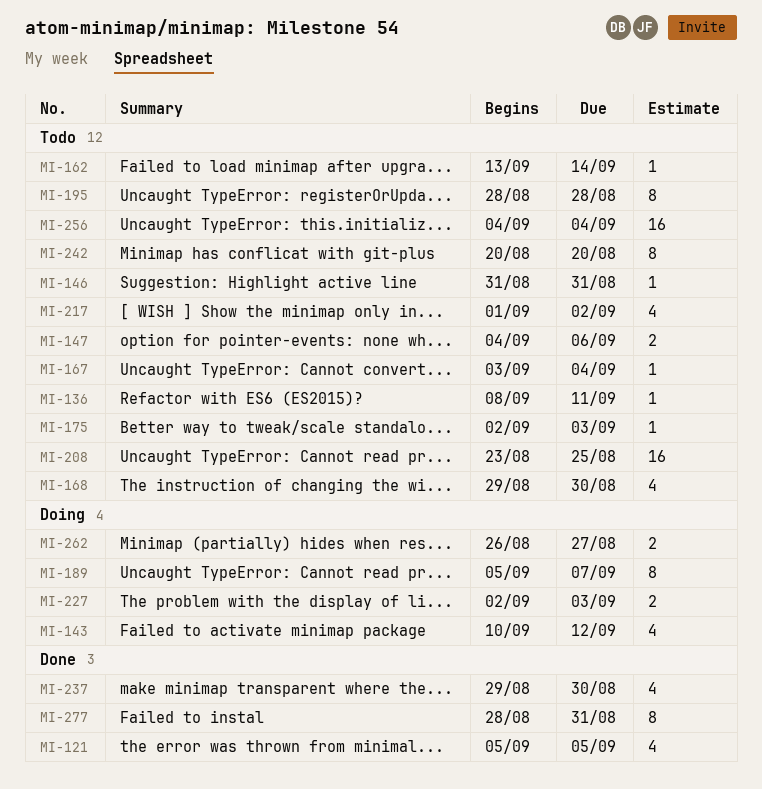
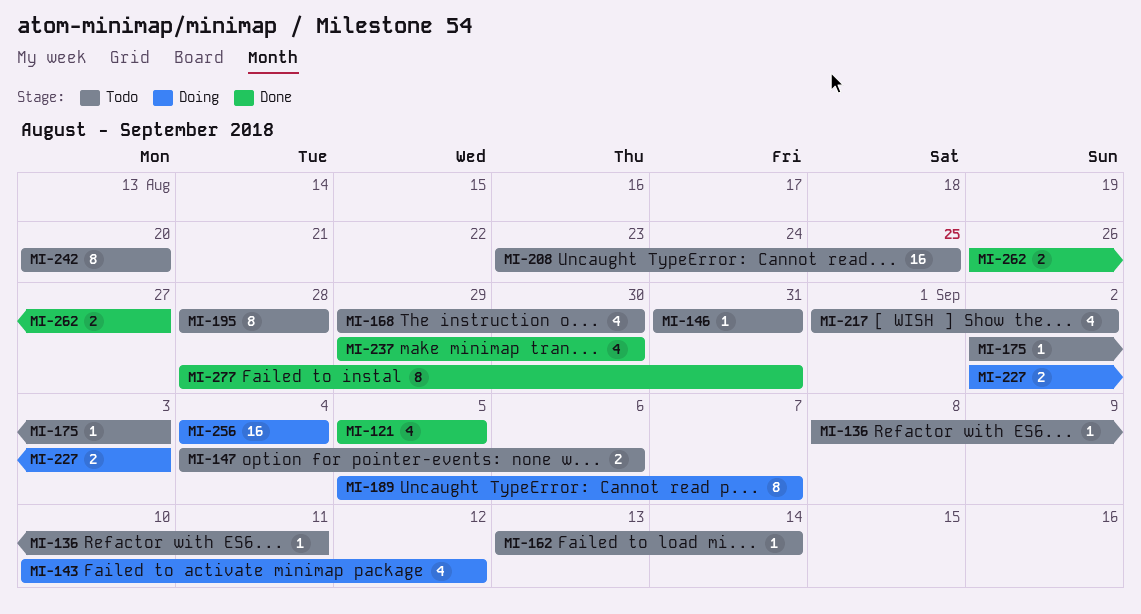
MI-167: present -> none
MI-256, status: Todo -> Doing
MI-262, status: Doing -> Done

